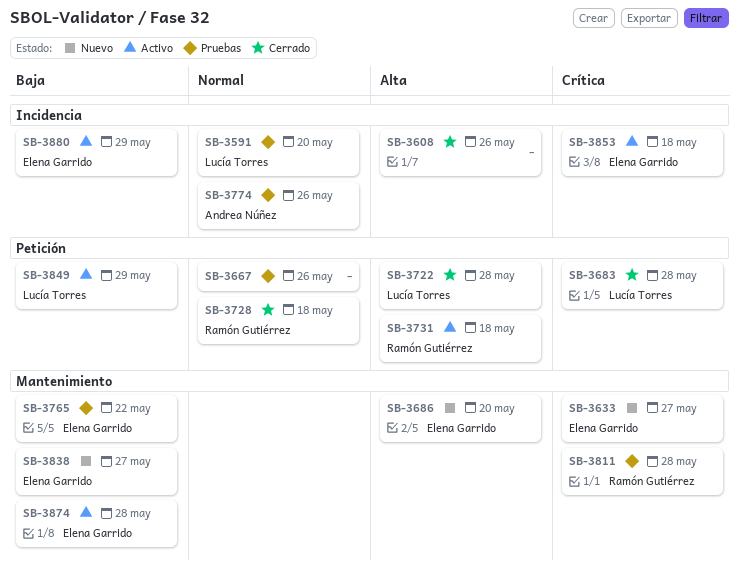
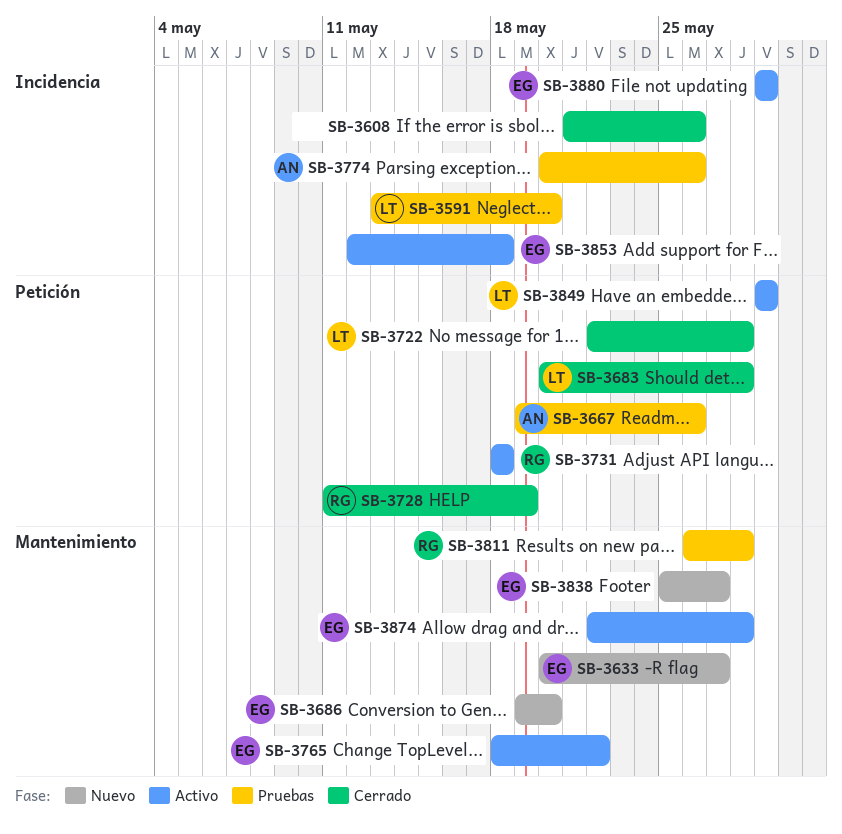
SB-3667, owner: none -> Andrea Núñez
SB-3728, due: May 18 -> May 19
SB-3765, status: Pruebas -> Activo

